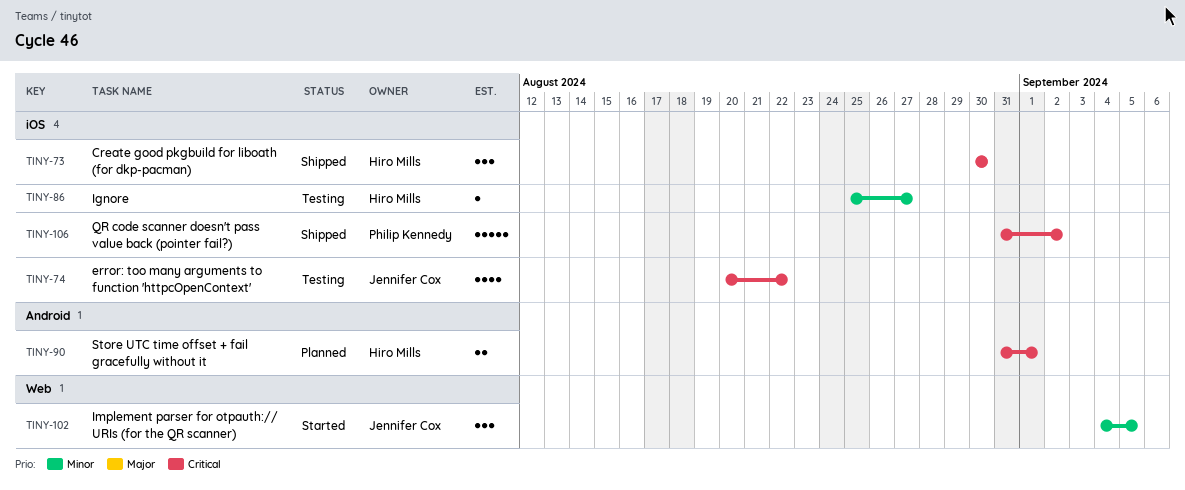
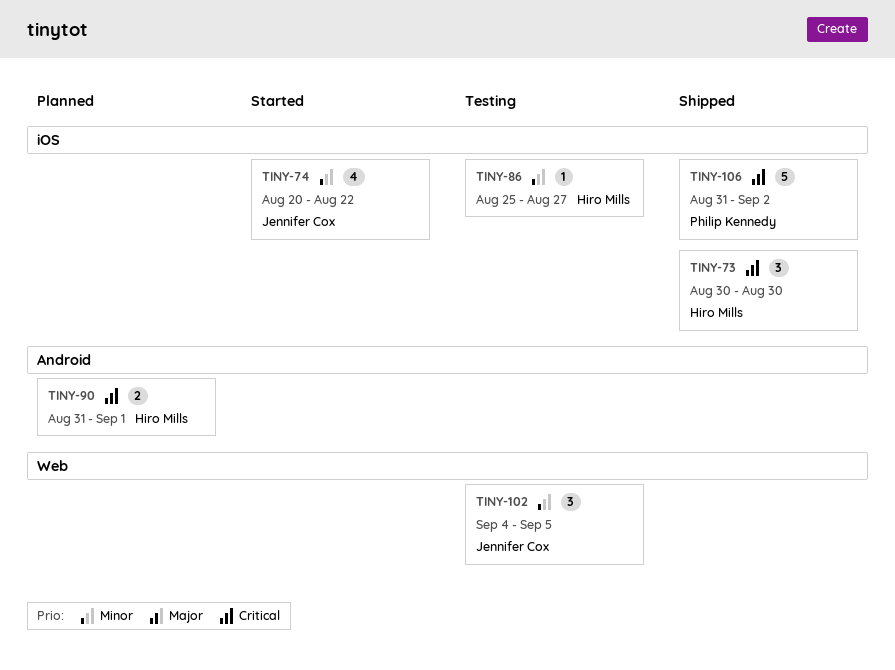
TINY-74, status: Testing -> Started
TINY-74, priority: Critical -> Minor
TINY-102, status: Started -> Testing

